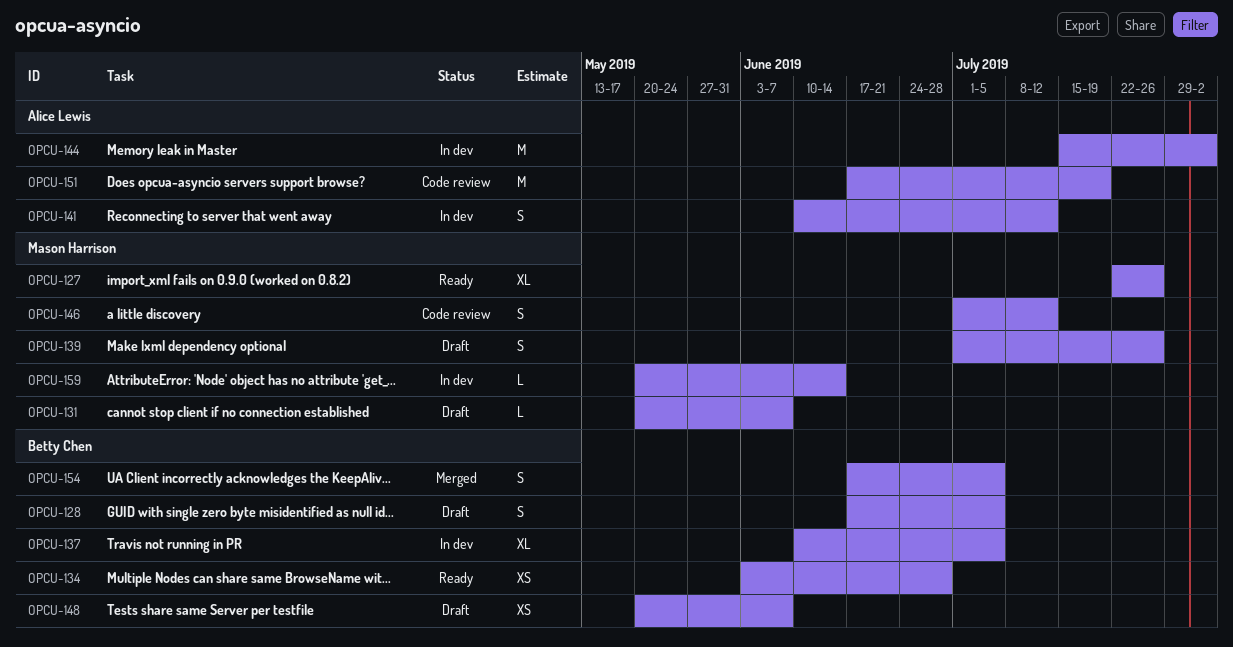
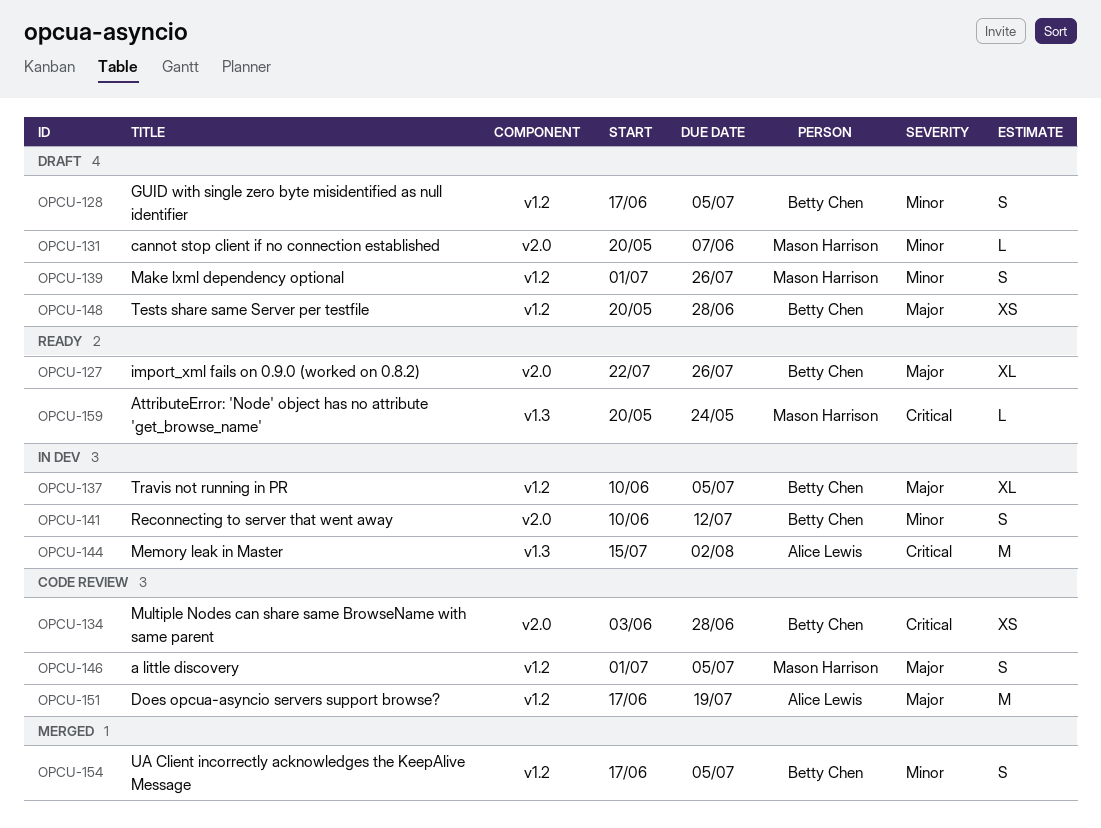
OPCU-127, owner: Mason Harrison -> Betty Chen
OPCU-134, status: Ready -> Code review
OPCU-141, owner: Alice Lewis -> Betty Chen
OPCU-146, due: Jul 12 -> Jul 5
OPCU-148, due: Jun 7 -> Jun 28
OPCU-159, status: In dev -> Ready
OPCU-159, due: Jun 14 -> May 24

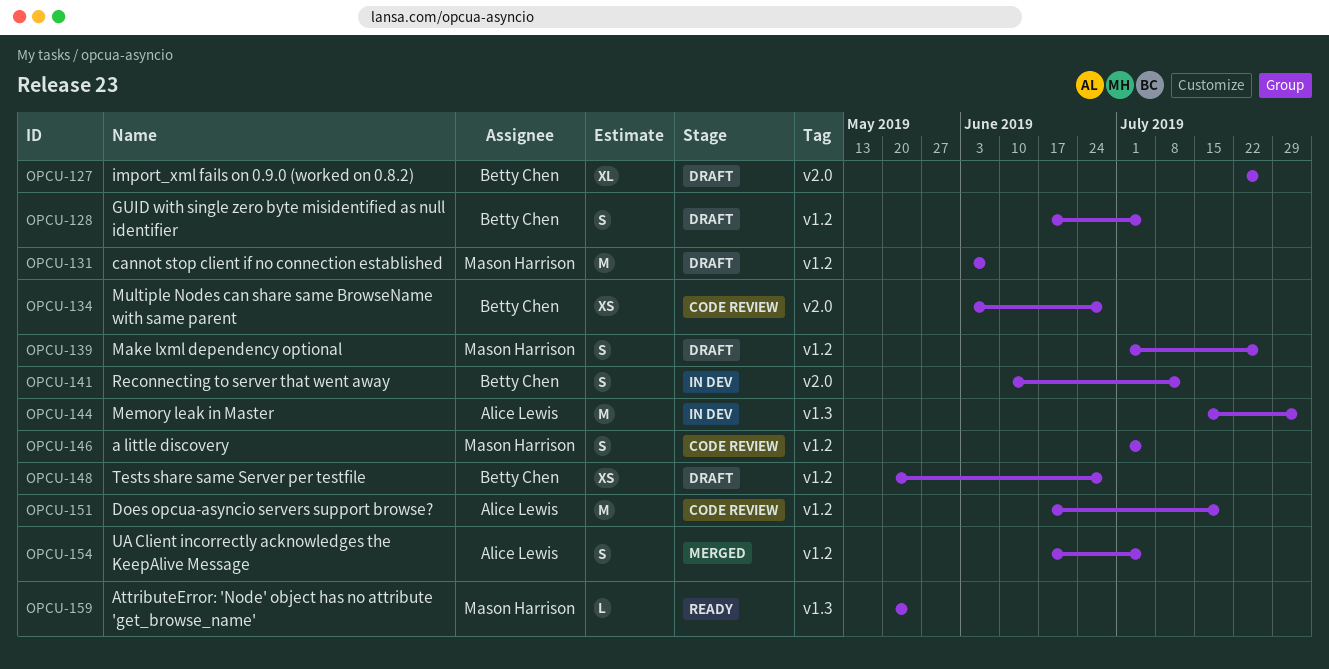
OPCU-127, status: Ready -> Draft
OPCU-131, label: v2.0 -> v1.2
OPCU-131, estimate: L -> M
OPCU-131, start: May 20 -> Jun 3
OPCU-137: present -> none
OPCU-154, owner: Betty Chen -> Alice Lewis

